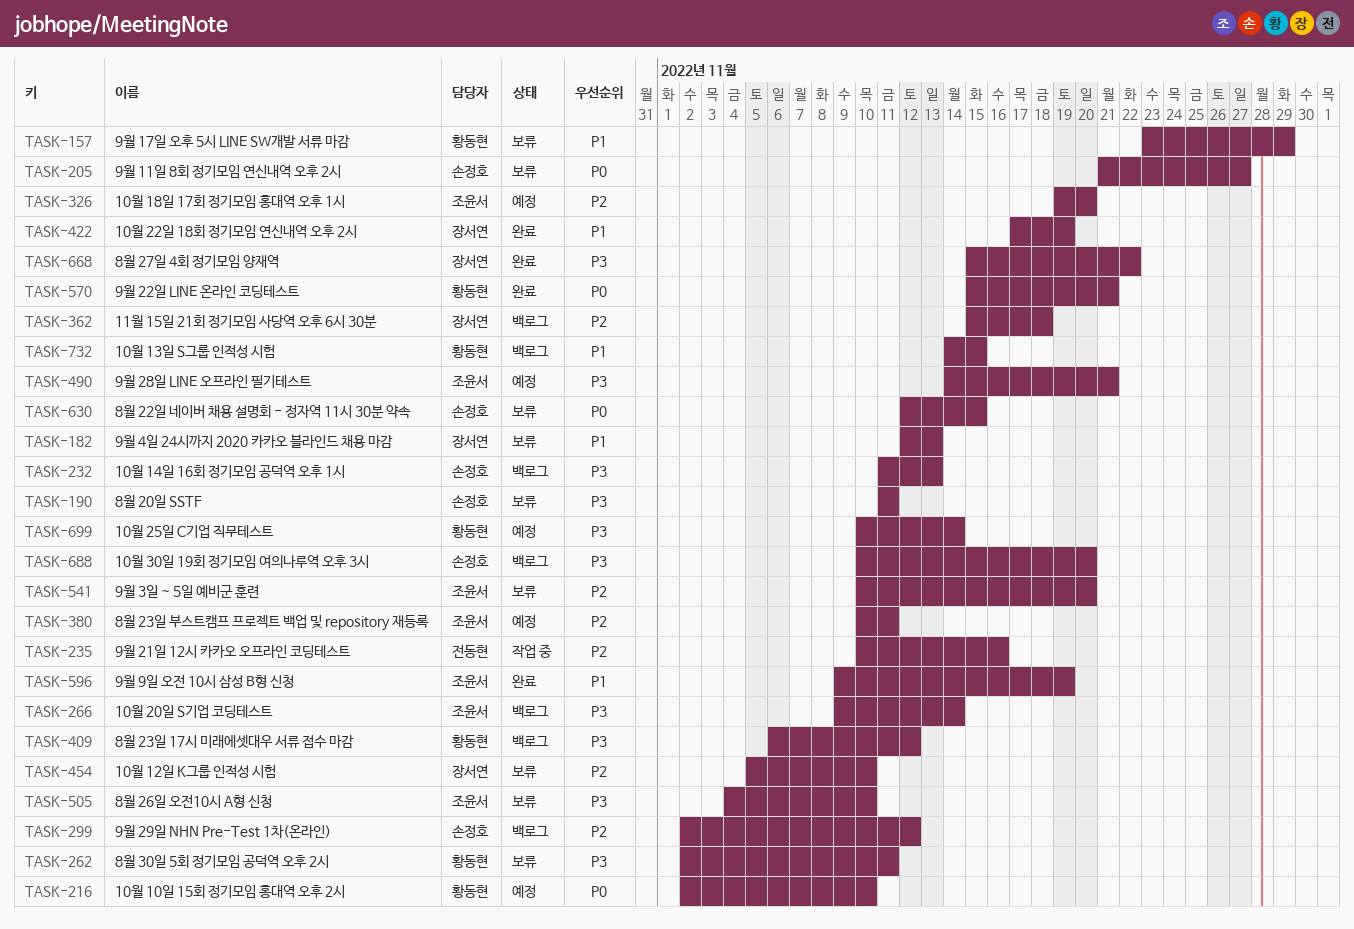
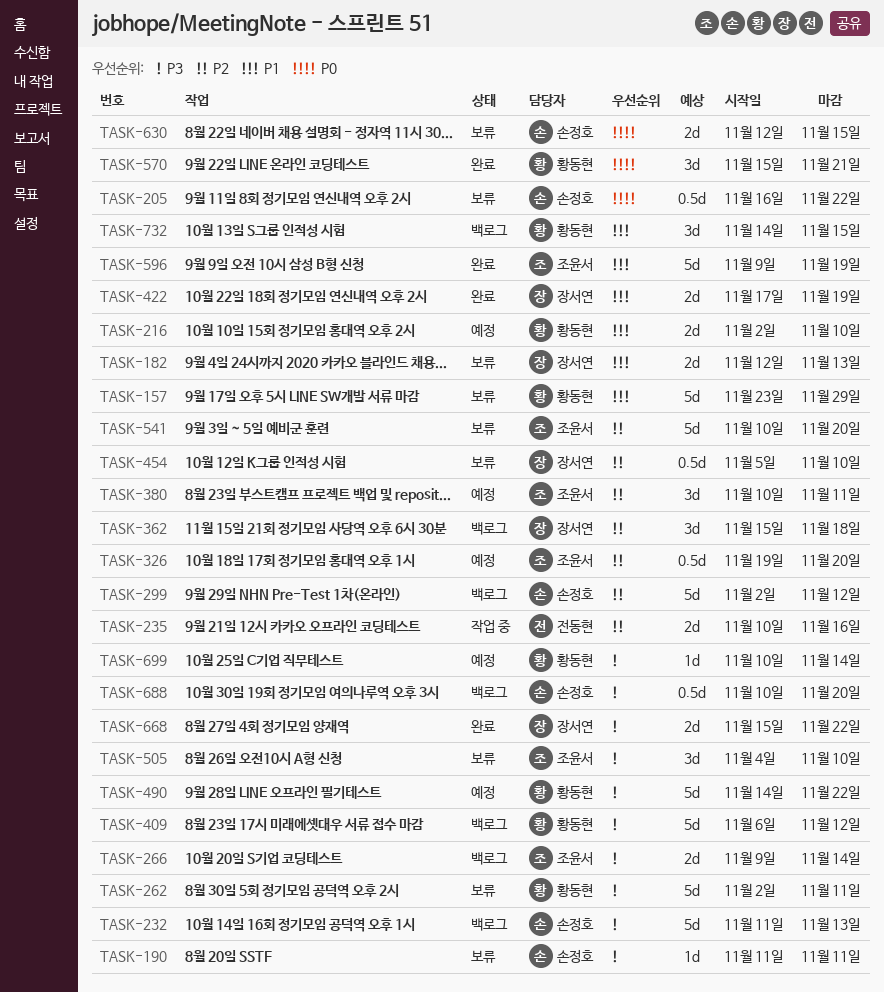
TASK-205, start: Nov 21 -> Nov 16
TASK-205, due: Nov 27 -> Nov 22
TASK-216, priority: P0 -> P1
TASK-490, owner: 조윤서 -> 황동현
TASK-490, due: Nov 21 -> Nov 22

